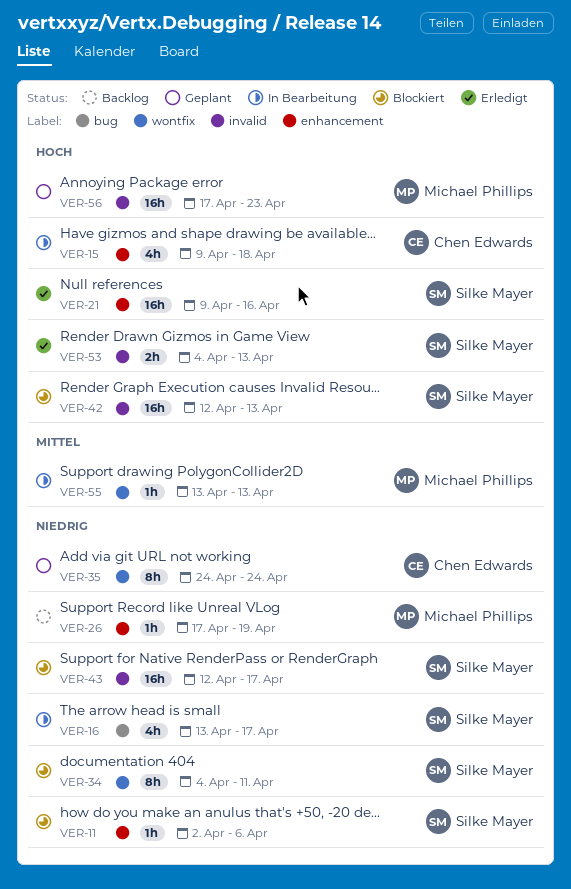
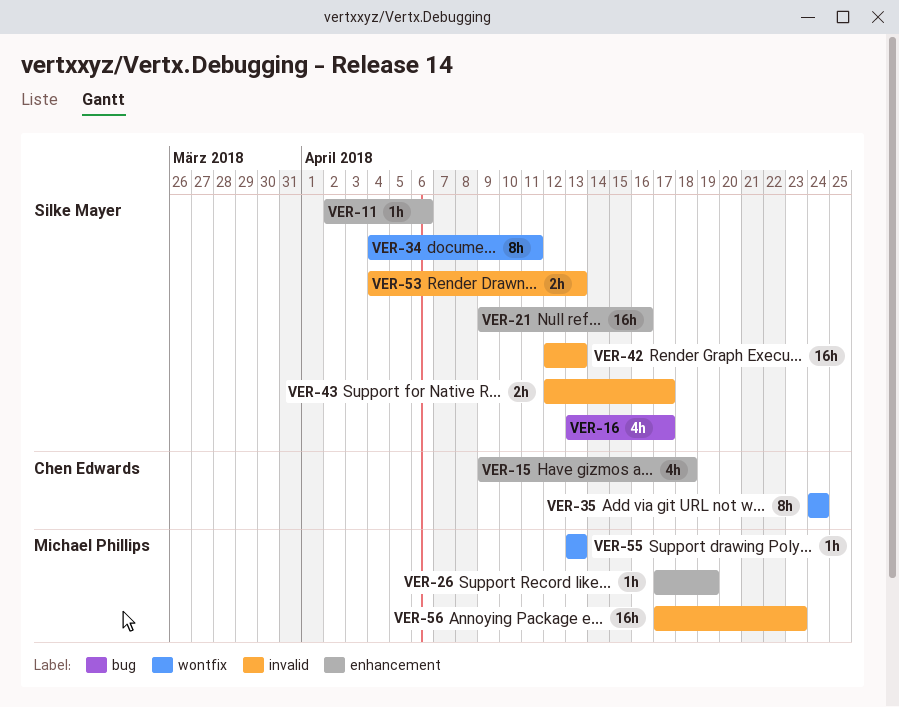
VER-43, estimate: 16h -> 2h

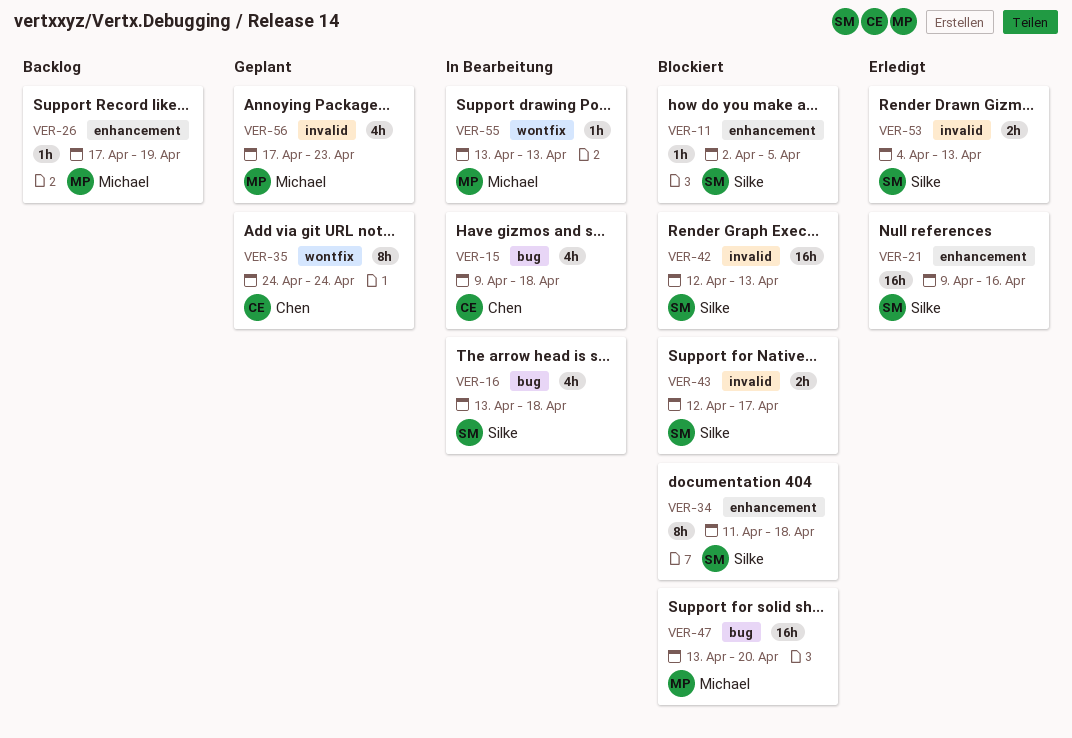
VER-11, due: Apr 6 -> Apr 5
VER-15, label: enhancement -> bug
VER-16, due: Apr 17 -> Apr 18
VER-34, label: wontfix -> enhancement
VER-34, start: Apr 4 -> Apr 11
VER-34, due: Apr 11 -> Apr 18
VER-47: none -> present
VER-56, estimate: 16h -> 4h

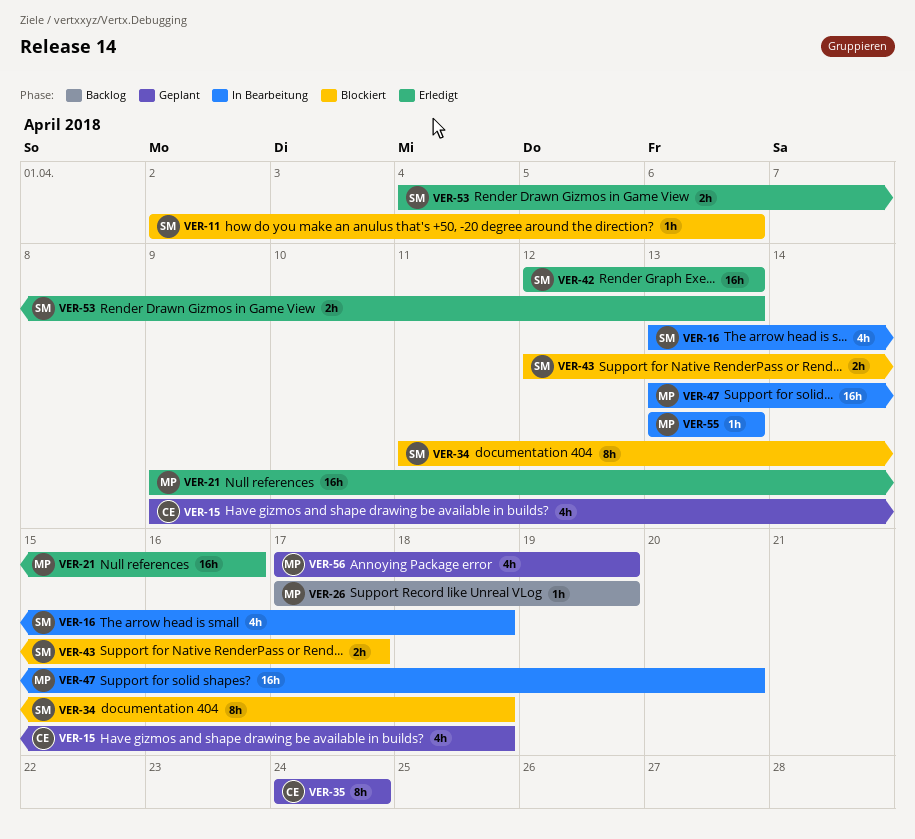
VER-11, due: Apr 5 -> Apr 6
VER-15, status: In Bearbeitung -> Geplant
VER-21, owner: Silke -> Michael
VER-42, status: Blockiert -> Erledigt
VER-47, status: Blockiert -> In Bearbeitung
VER-56, due: Apr 23 -> Apr 19

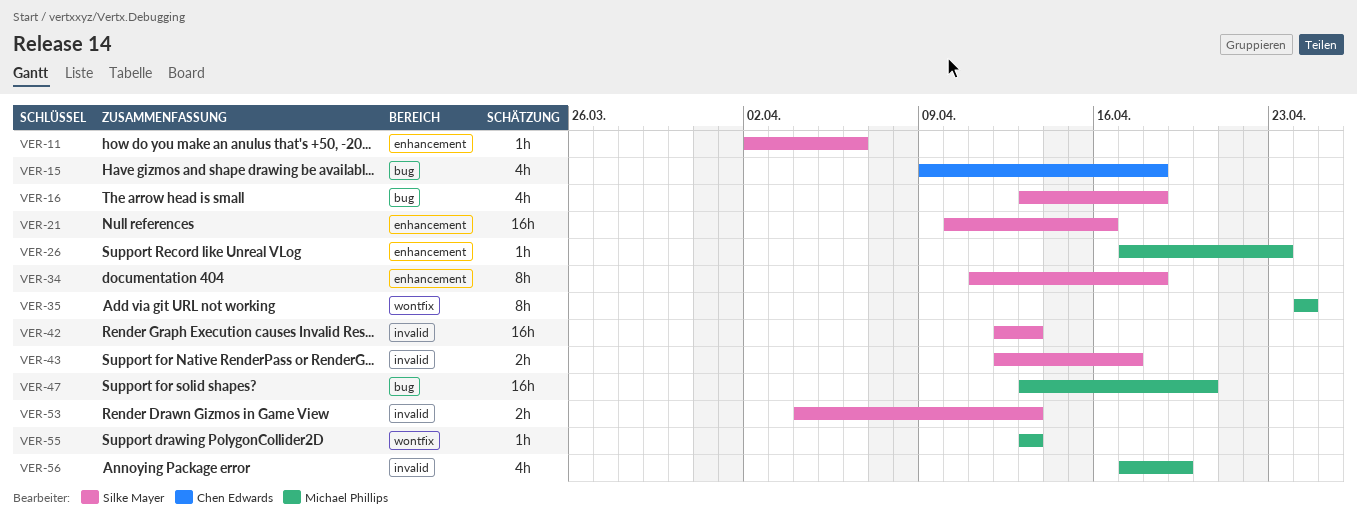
VER-21, owner: Michael Phillips -> Silke Mayer
VER-21, start: Apr 9 -> Apr 10
VER-26, due: Apr 19 -> Apr 23
VER-35, owner: Chen Edwards -> Michael Phillips

